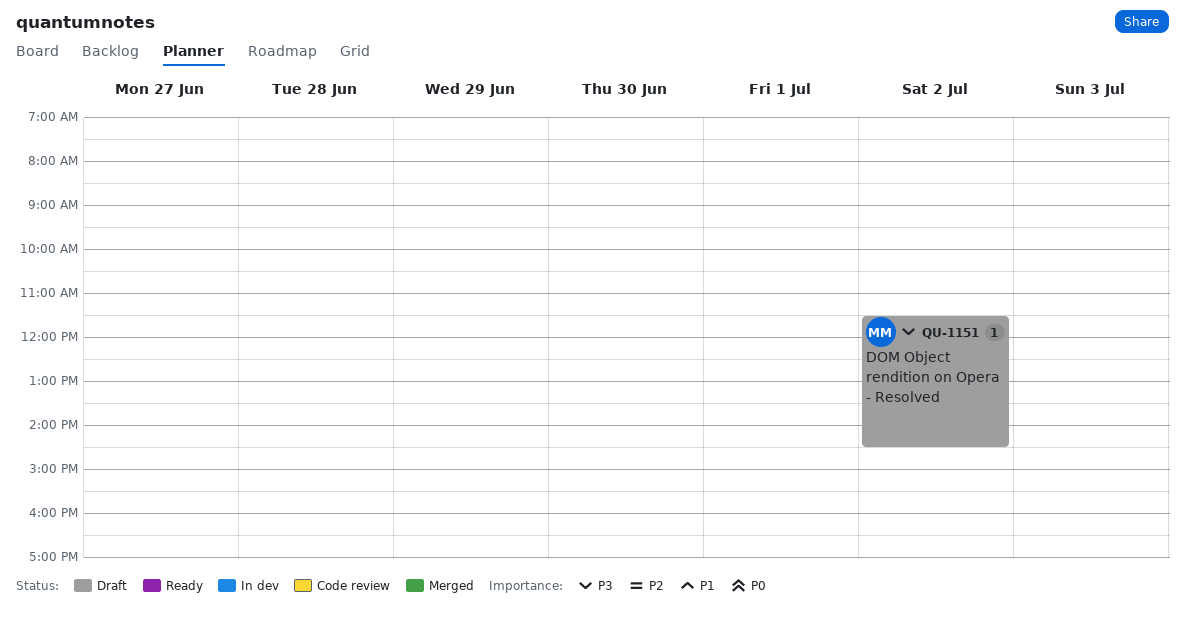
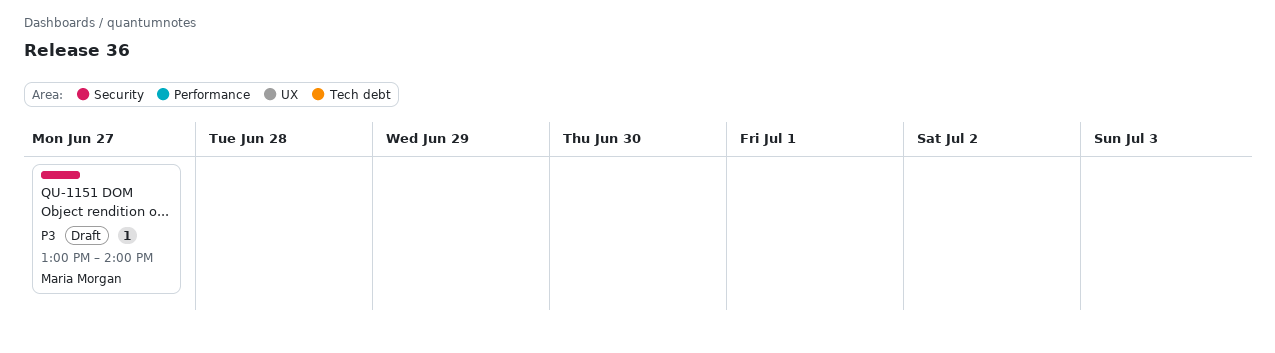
QU-1151, day: Jul 2 -> Jun 27
QU-1151, begins: 11:30 -> 13:00
QU-1151, ends: 14:30 -> 14:00

